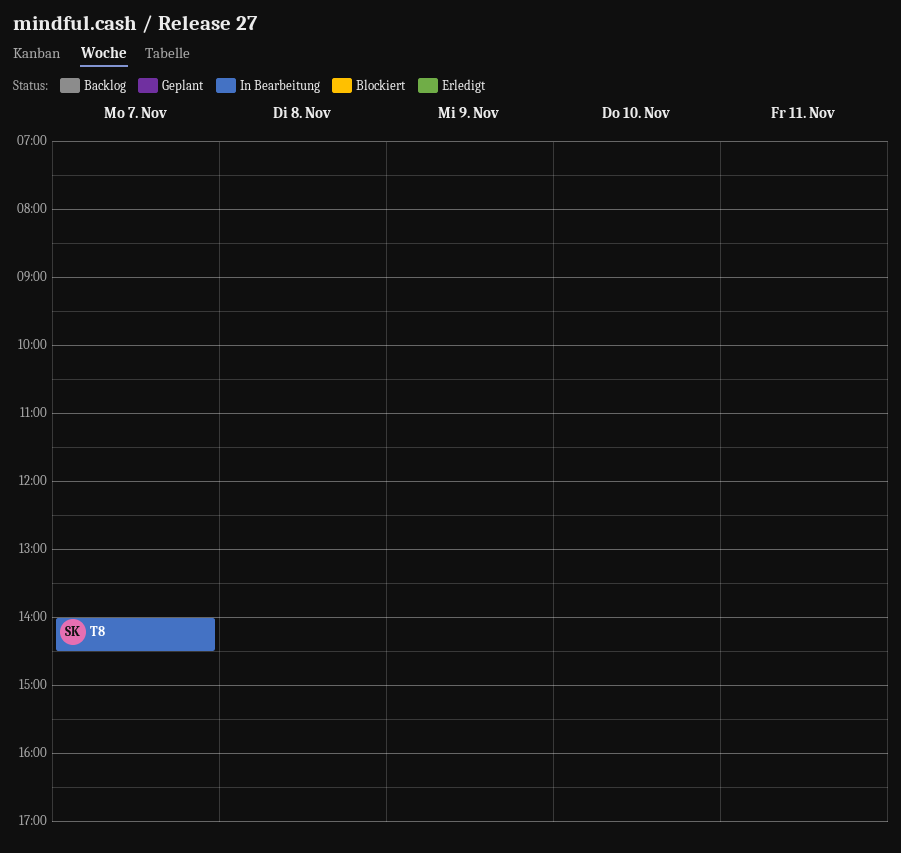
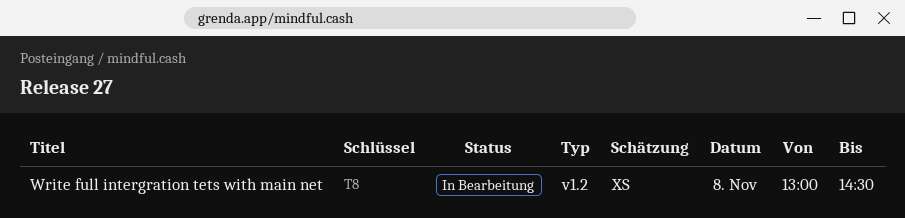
T8, day: Nov 7 -> Nov 8
T8, begins: 14:00 -> 13:00

